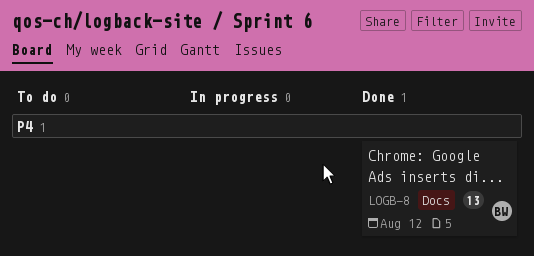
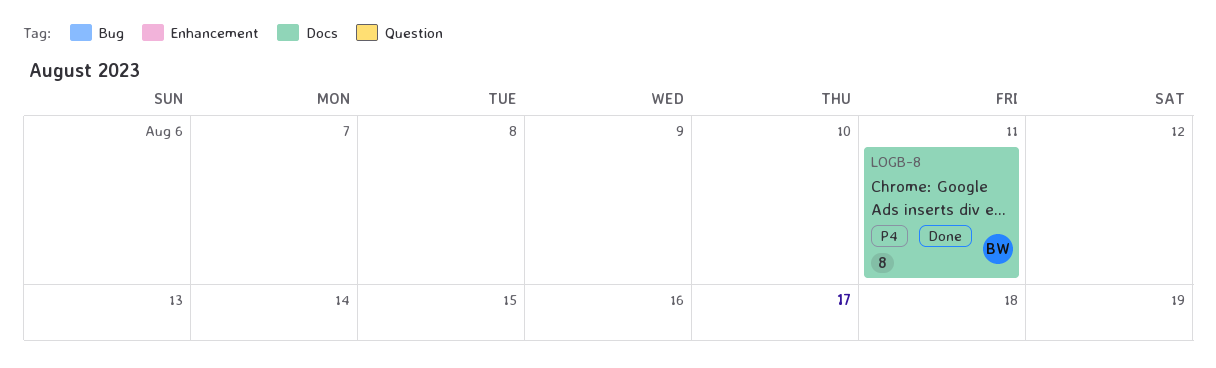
LOGB-8, estimate: 13 -> 8
LOGB-8, due: Aug 12 -> Aug 11

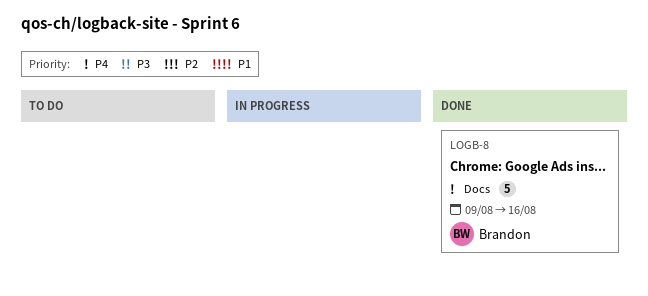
LOGB-8, estimate: 8 -> 5
LOGB-8, due: Aug 11 -> Aug 16

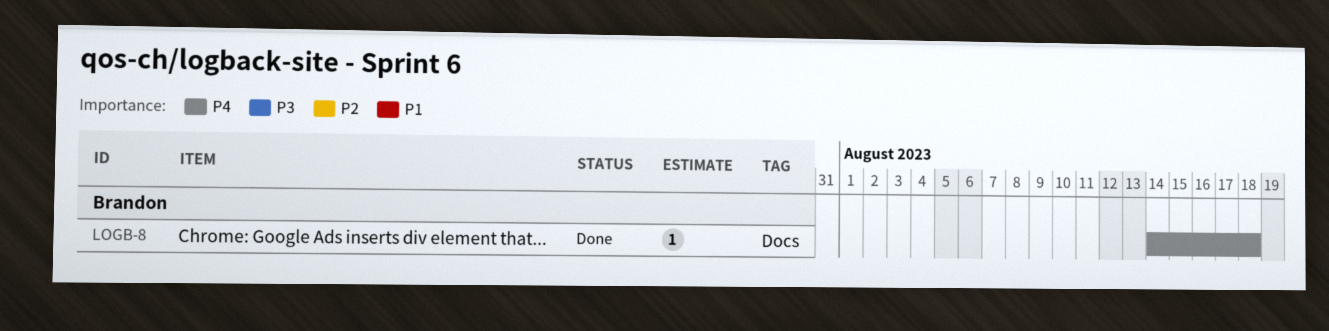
LOGB-8, estimate: 5 -> 1
LOGB-8, start: Aug 9 -> Aug 14
LOGB-8, due: Aug 16 -> Aug 18

